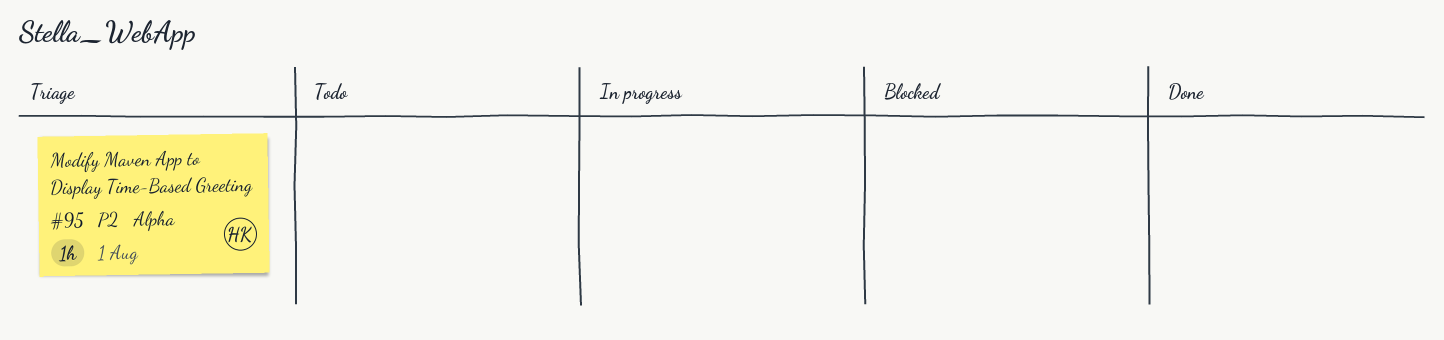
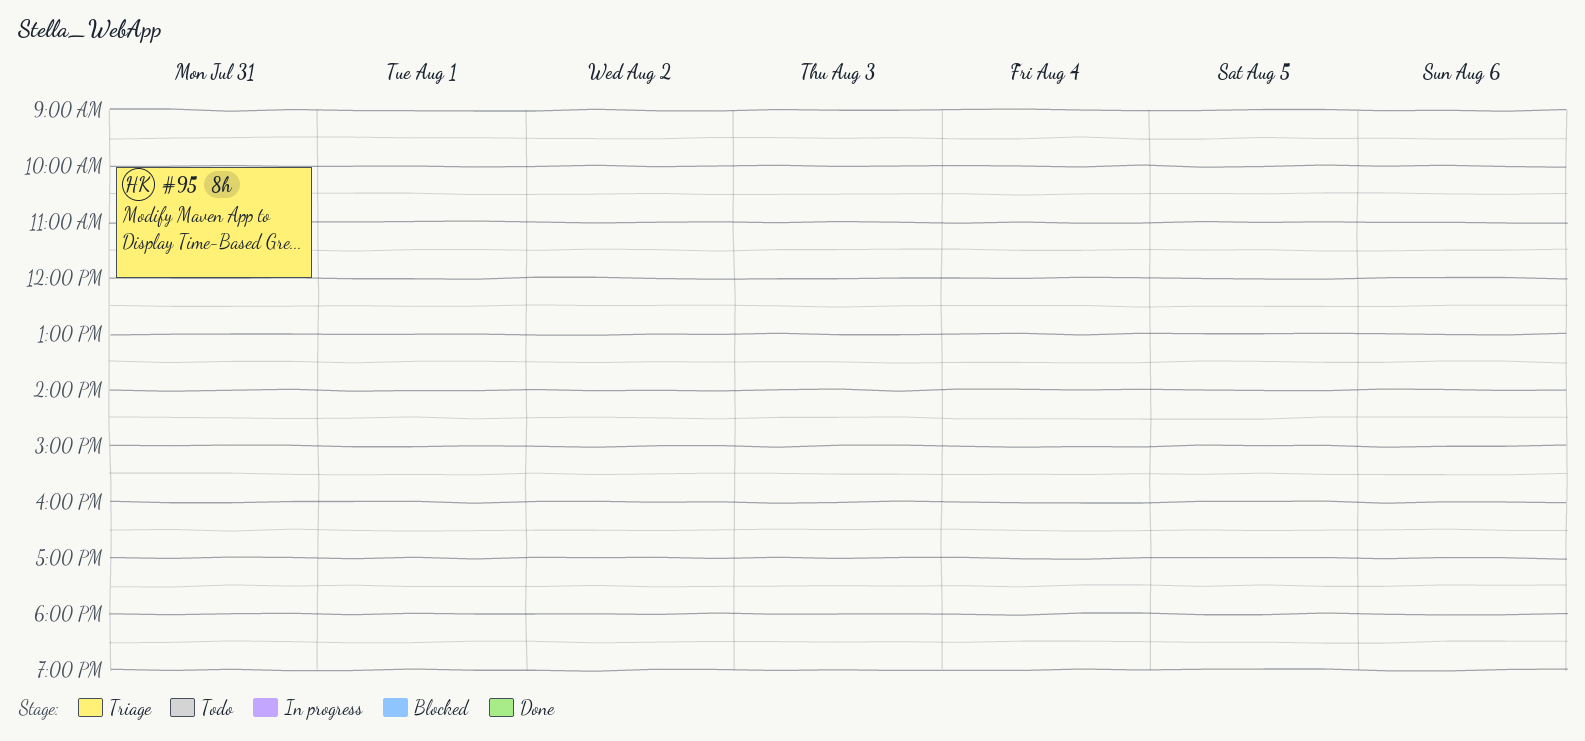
#95, estimate: 1h -> 8h
#95, day: Aug 1 -> Jul 31

